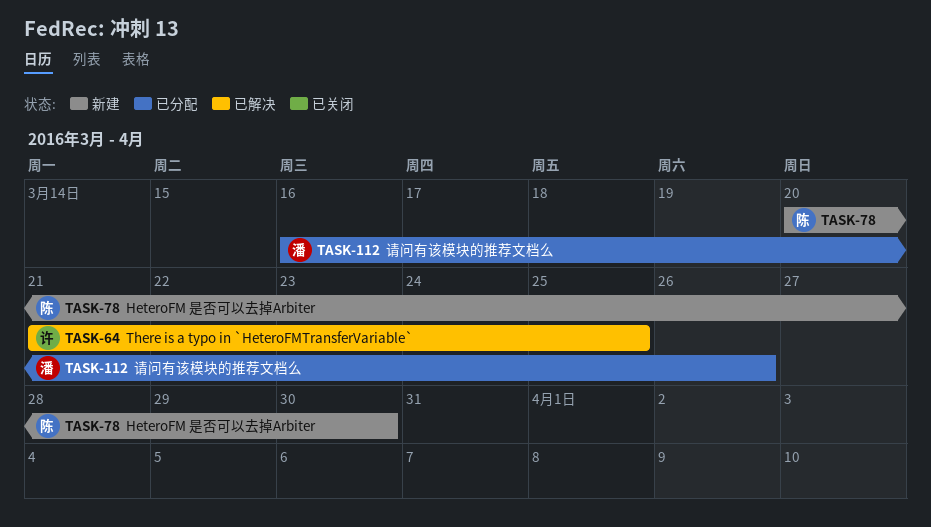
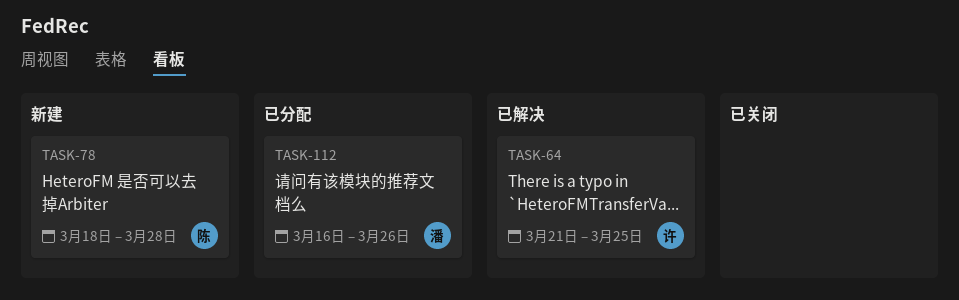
TASK-78, start: Mar 20 -> Mar 18
TASK-78, due: Mar 30 -> Mar 28

